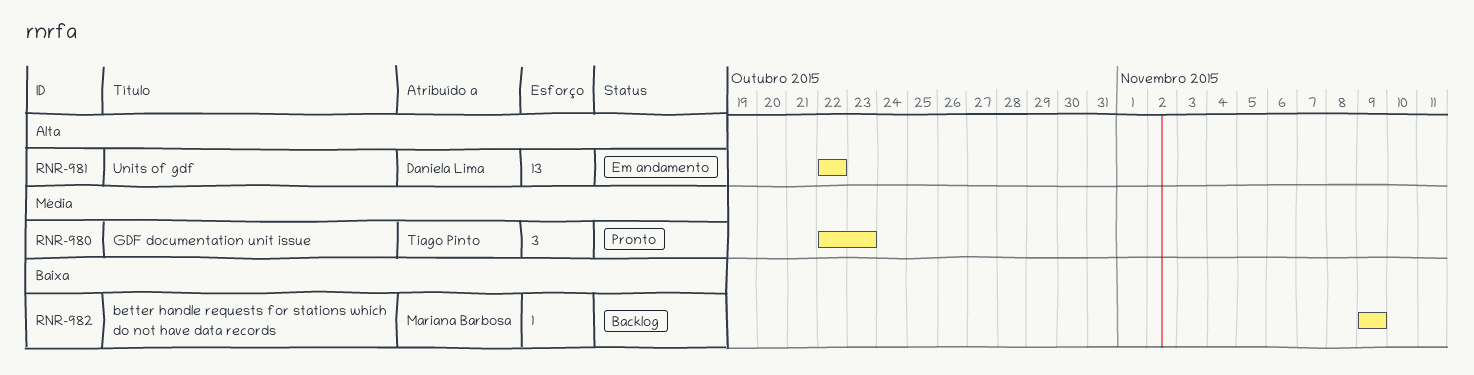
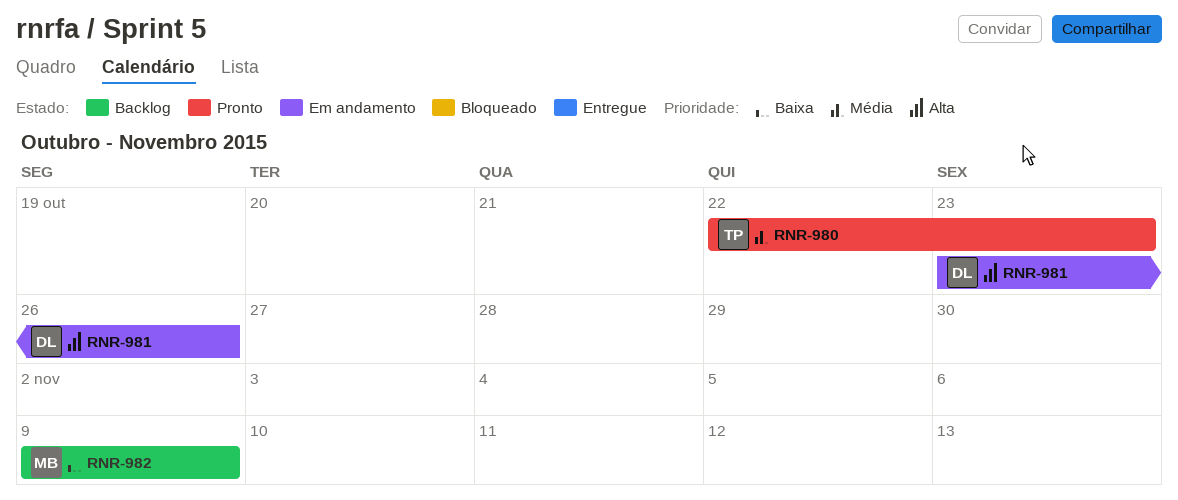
RNR-981, start: Oct 22 -> Oct 23
RNR-981, due: Oct 22 -> Oct 26

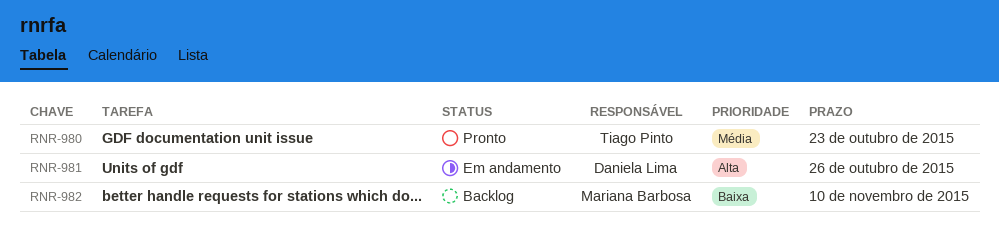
RNR-982, due: Nov 9 -> Nov 10

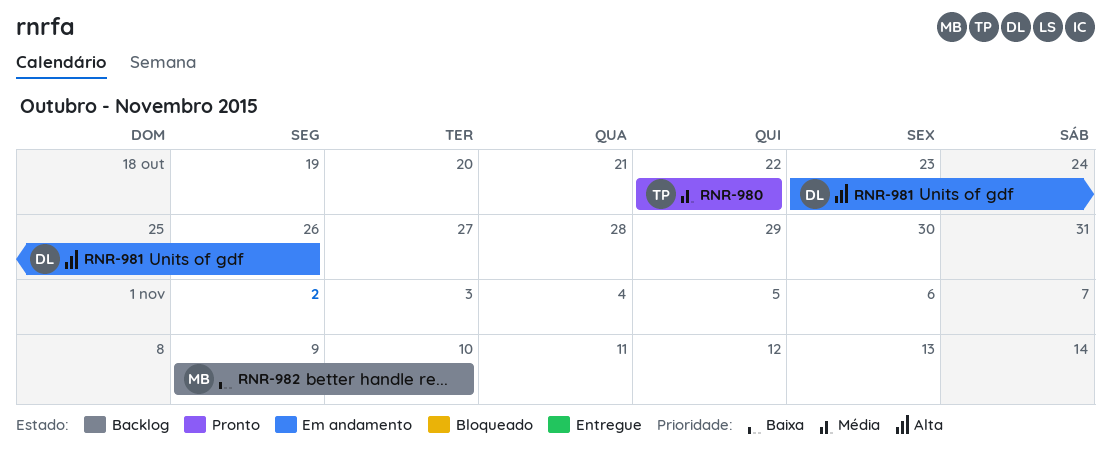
RNR-980, due: Oct 23 -> Oct 22

